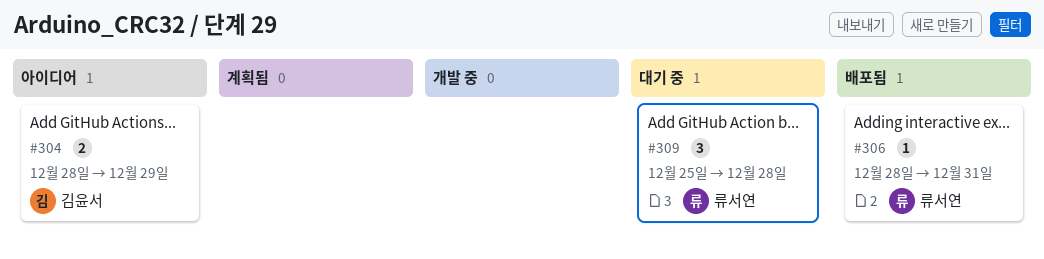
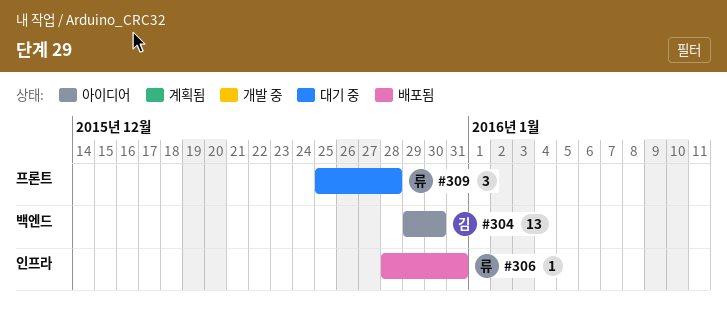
#304, estimate: 2 -> 13
#304, start: Dec 28 -> Dec 29
#304, due: Dec 29 -> Dec 30

